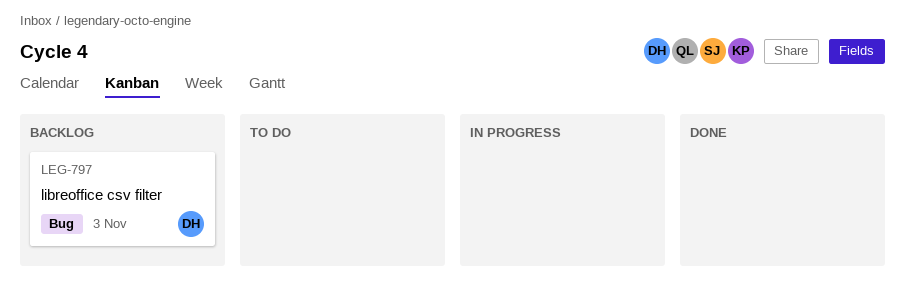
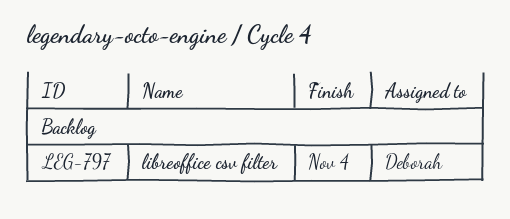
LEG-797, due: Nov 3 -> Nov 4

